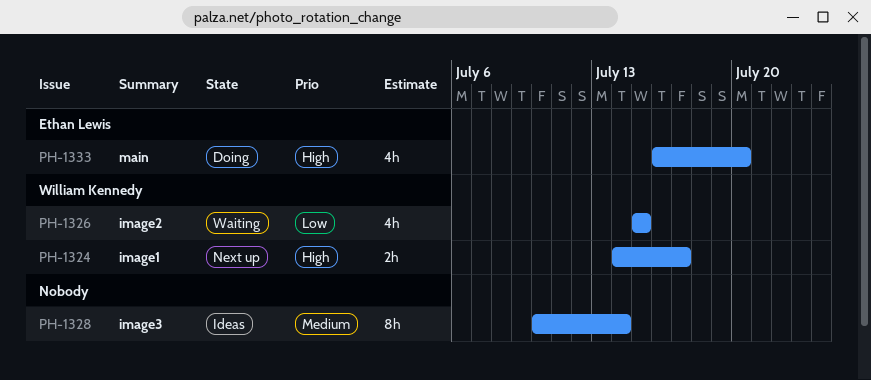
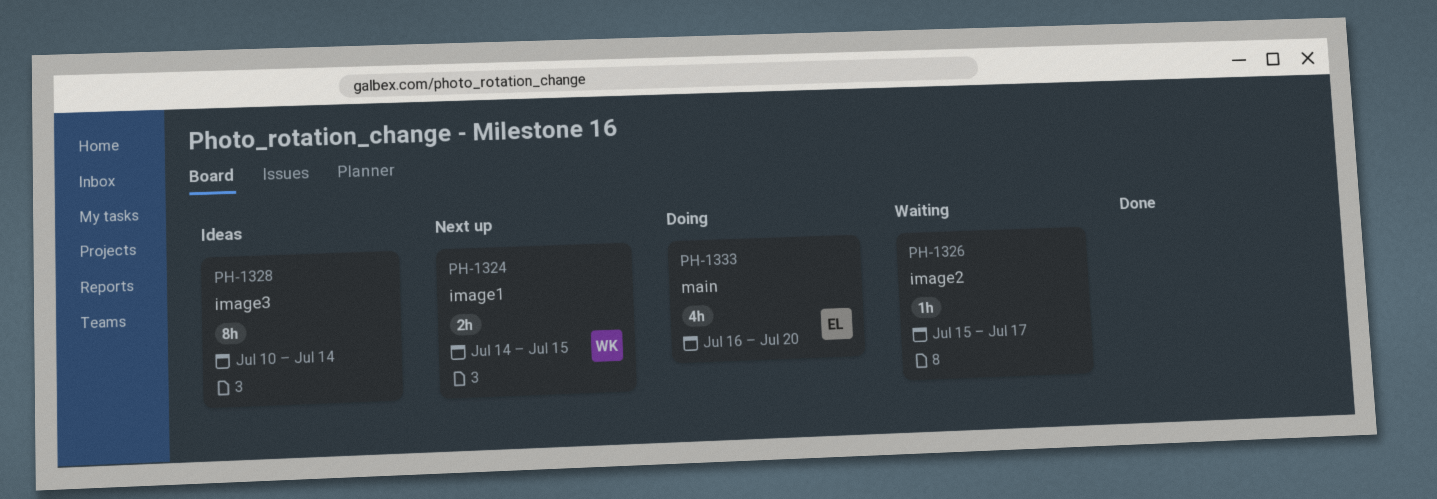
PH-1324, due: Jul 17 -> Jul 15
PH-1326, owner: William Kennedy -> none
PH-1326, estimate: 4h -> 1h
PH-1326, due: Jul 15 -> Jul 17

